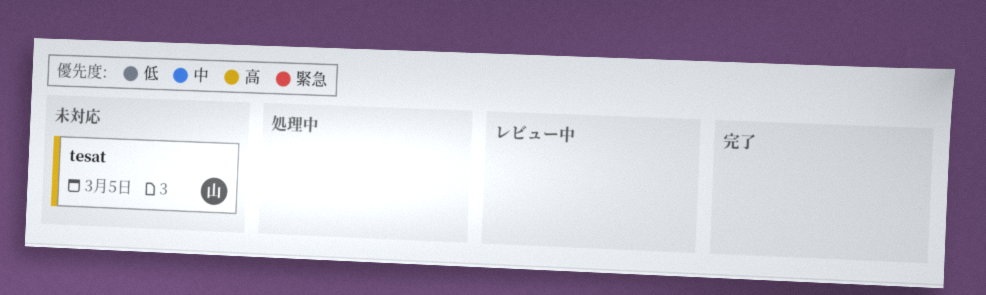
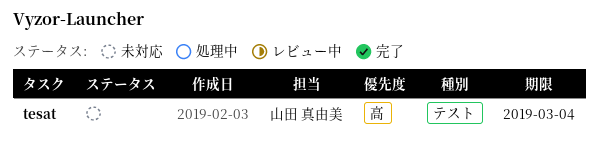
tesat, due: Mar 5 -> Mar 4

